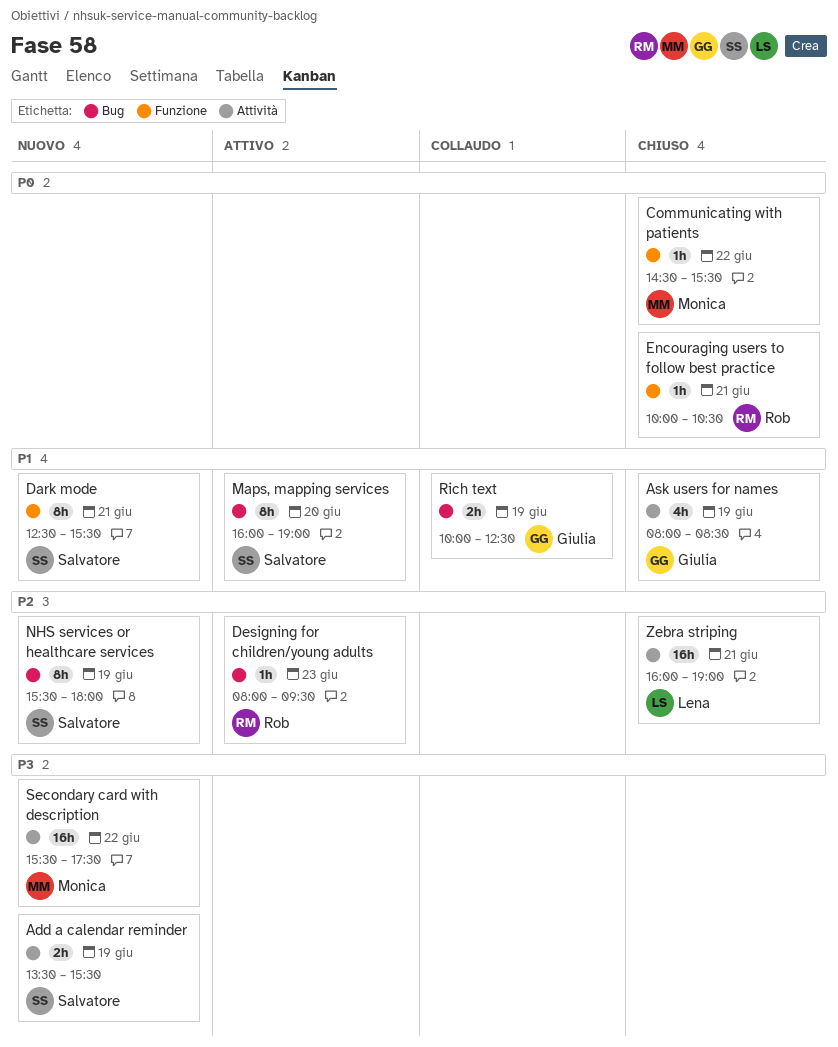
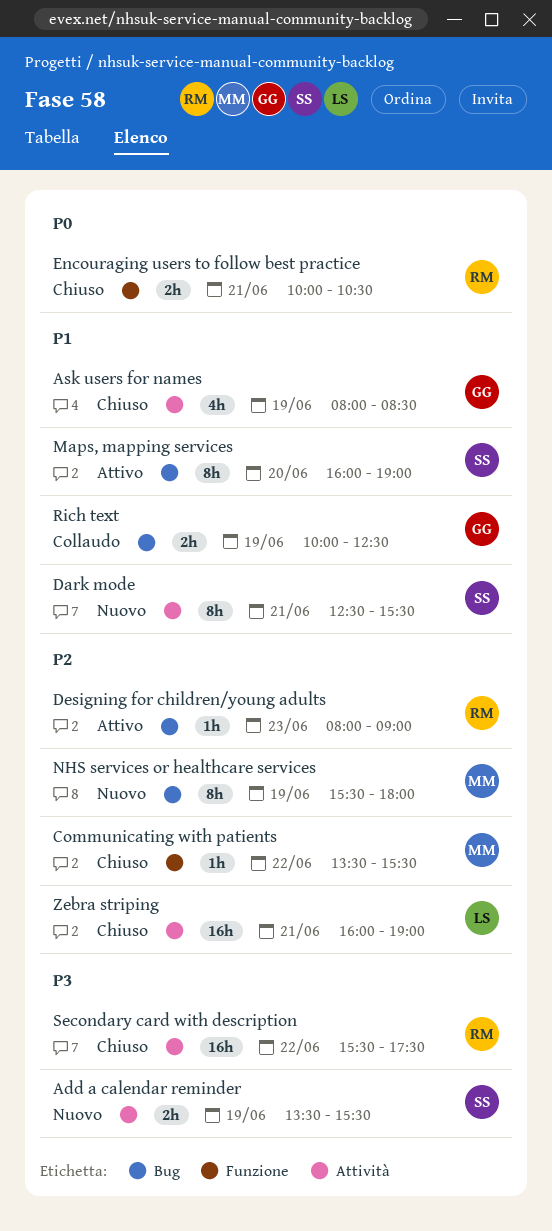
Communicating with patients, priority: P0 -> P2
Communicating with patients, begins: 14:30 -> 13:30
Dark mode, label: Funzione -> Attività
Designing for children/young adults, ends: 09:30 -> 09:00
Encouraging users to follow best practice, estimate: 1h -> 2h
NHS services or healthcare services, owner: Salvatore -> Monica
Secondary card with description, status: Nuovo -> Chiuso
Secondary card with description, owner: Monica -> Rob

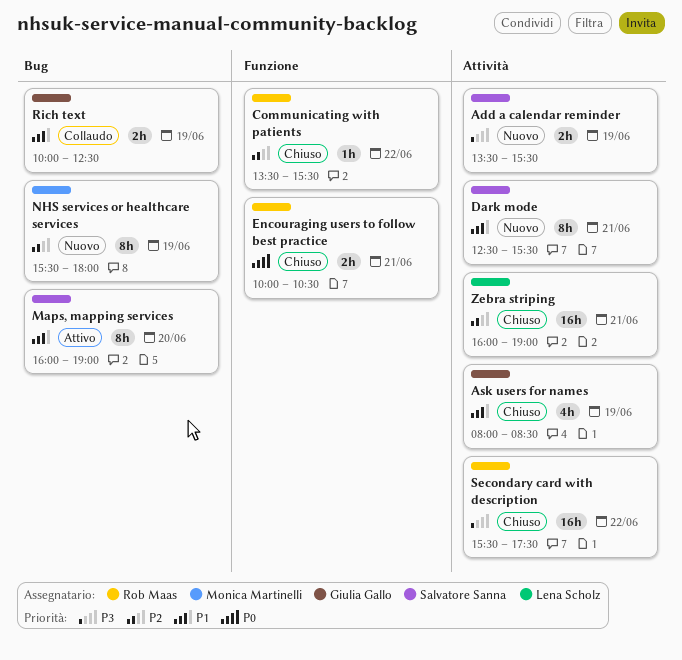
Communicating with patients, owner: Monica Martinelli -> Rob Maas
Designing for children/young adults: present -> none

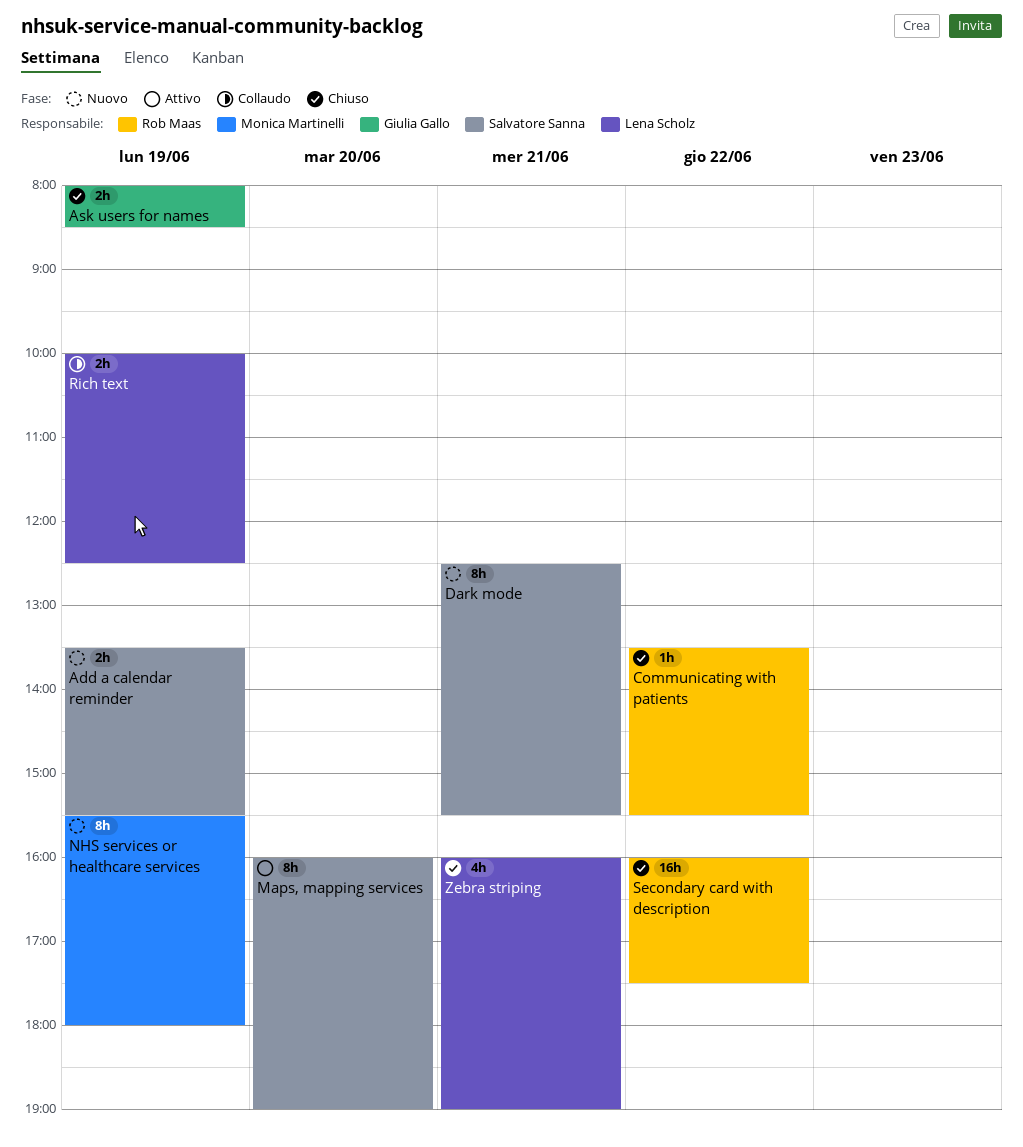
Ask users for names, estimate: 4h -> 2h
Encouraging users to follow best practice: present -> none
Rich text, owner: Giulia Gallo -> Lena Scholz
Secondary card with description, begins: 15:30 -> 16:00
Zebra striping, estimate: 16h -> 4h

